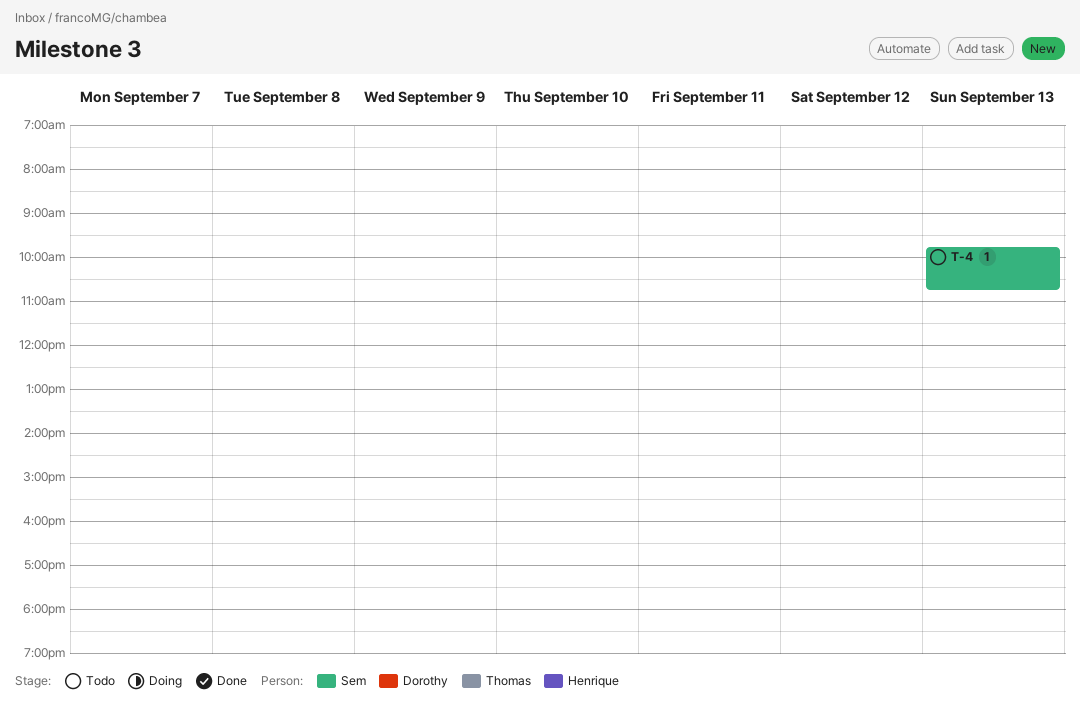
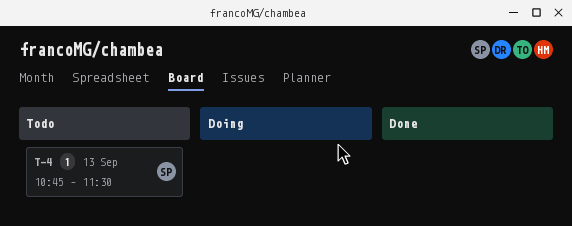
T-4, begins: 09:45 -> 10:45
T-4, ends: 10:45 -> 11:30

